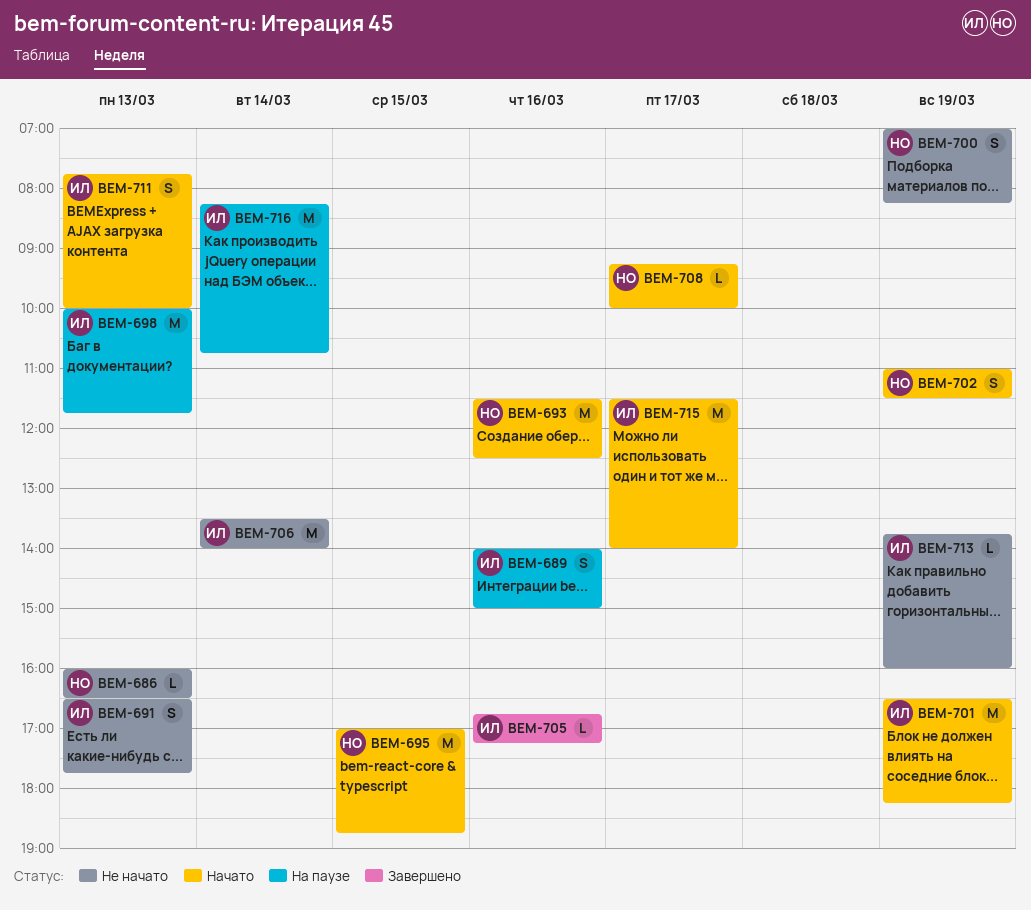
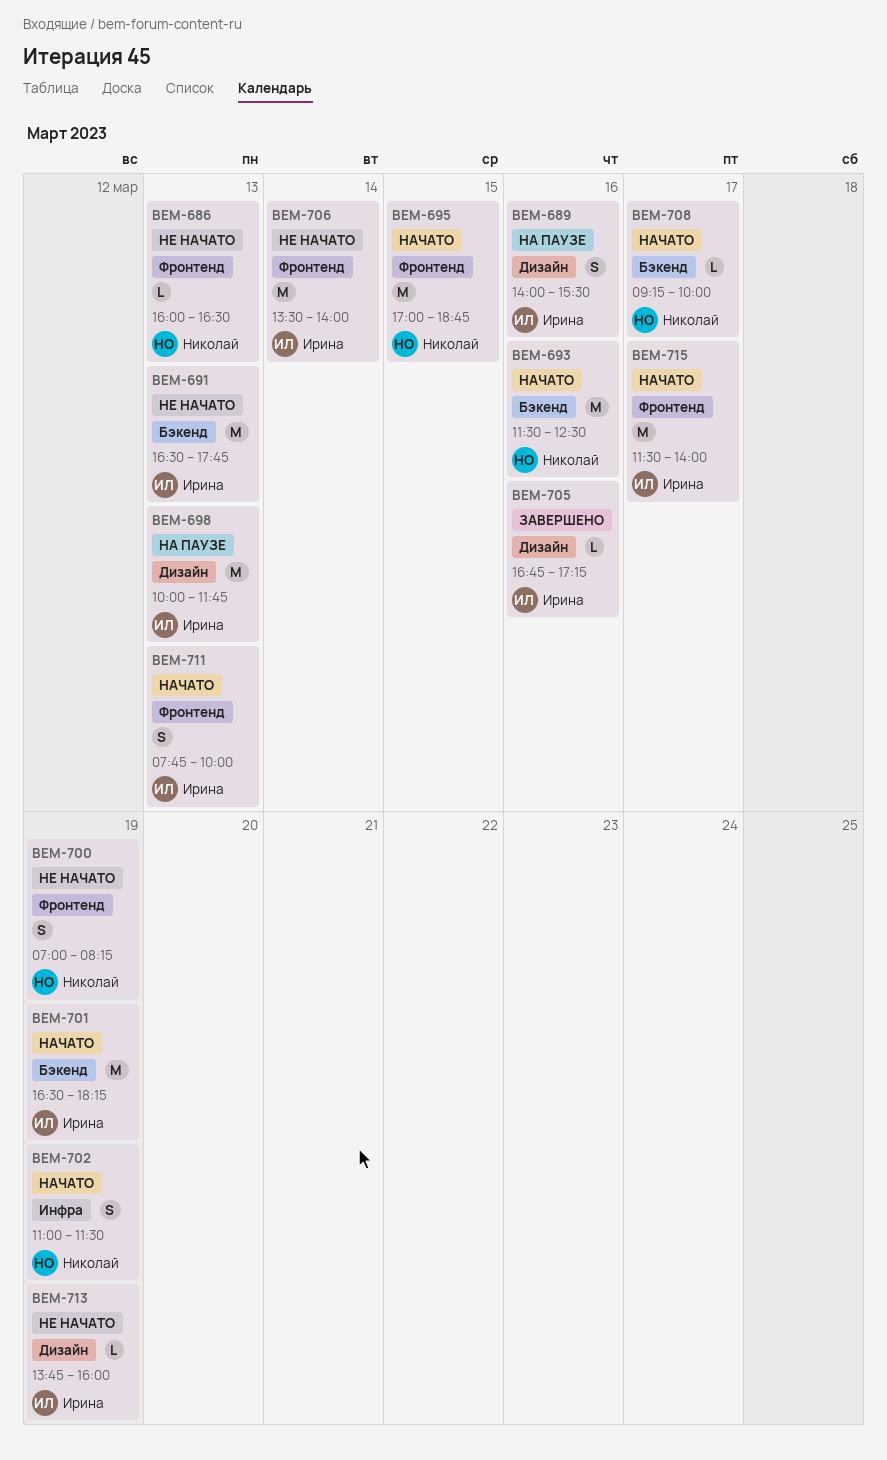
BEM-689, ends: 15:00 -> 15:30
BEM-691, estimate: S -> M
BEM-716: present -> none

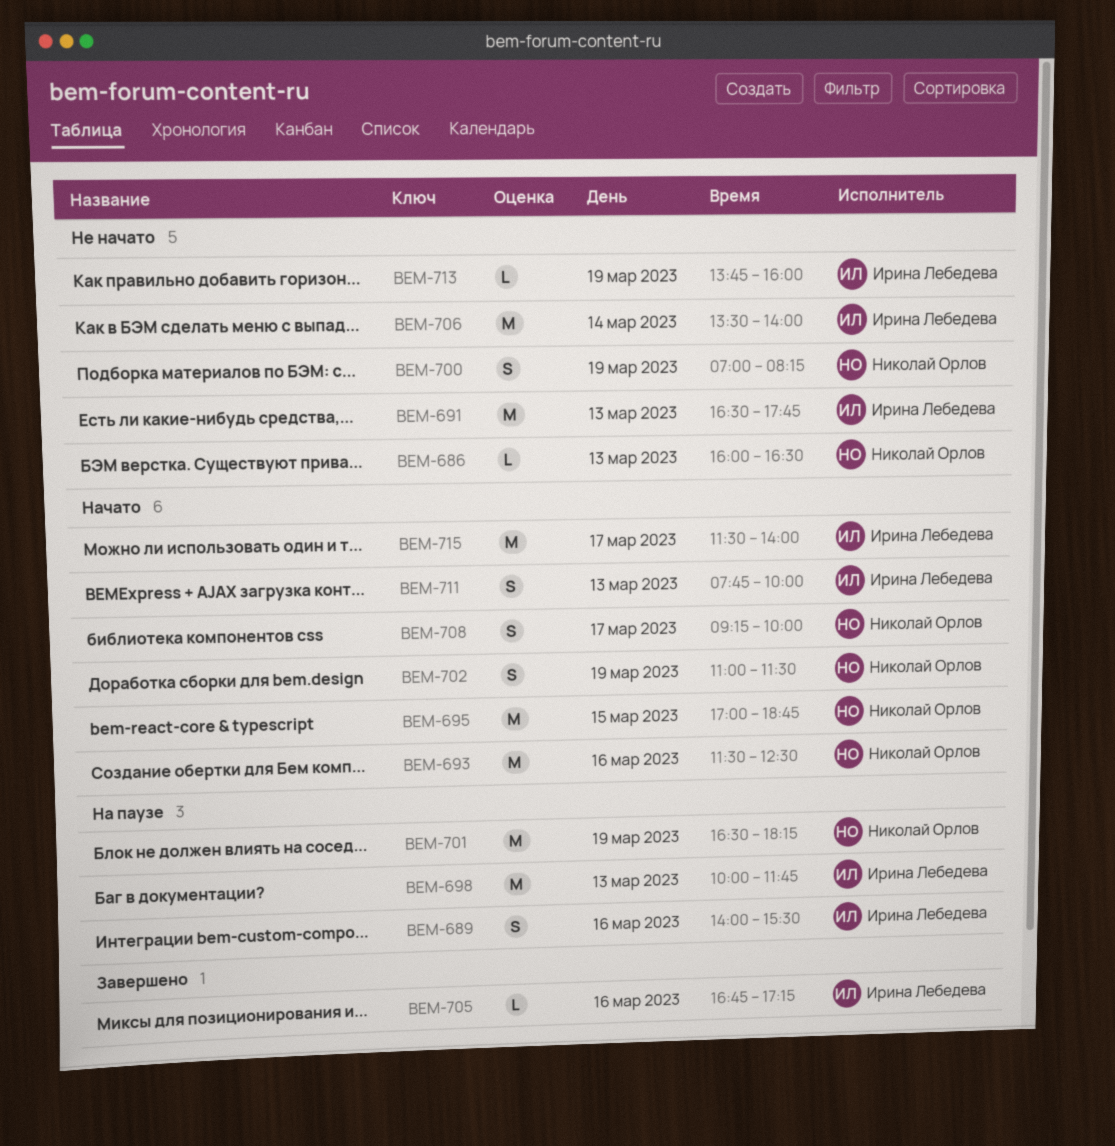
BEM-701, status: Начато -> На паузе
BEM-701, owner: Ирина Лебедева -> Николай Орлов
BEM-708, estimate: L -> S

